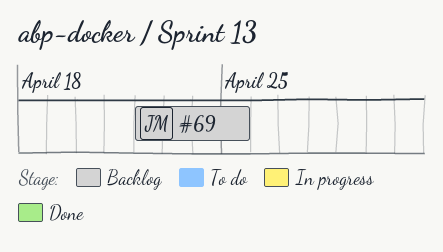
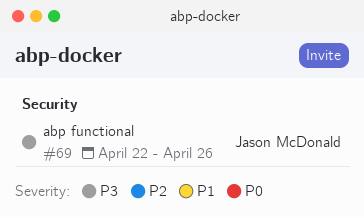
#69, due: Apr 25 -> Apr 26

